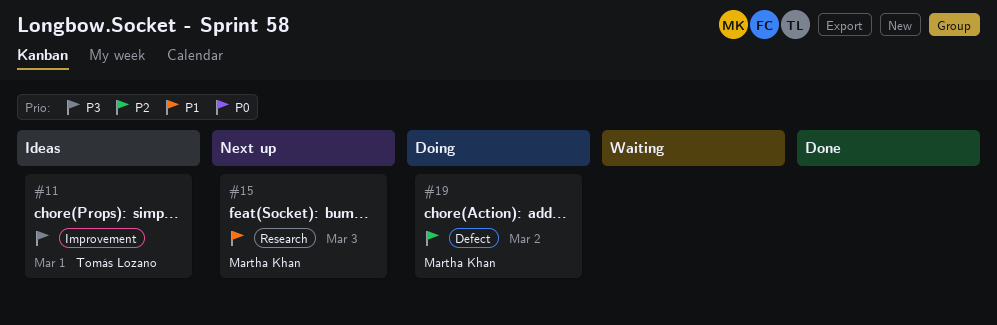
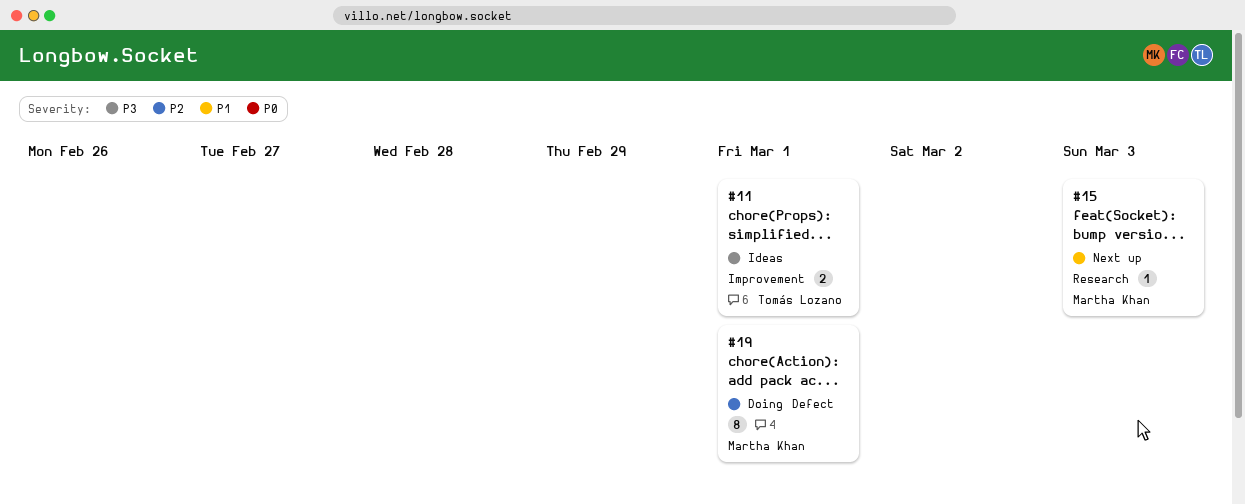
#19, due: Mar 2 -> Mar 1

